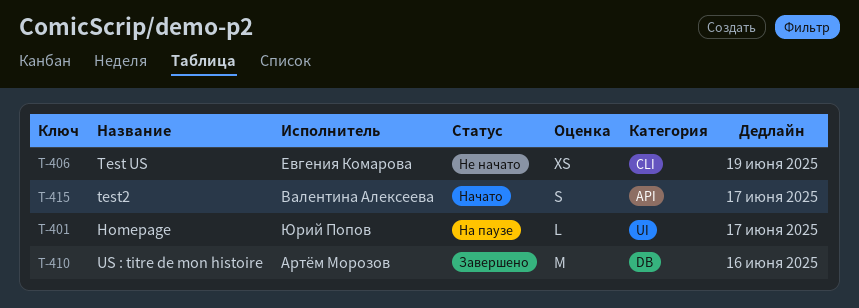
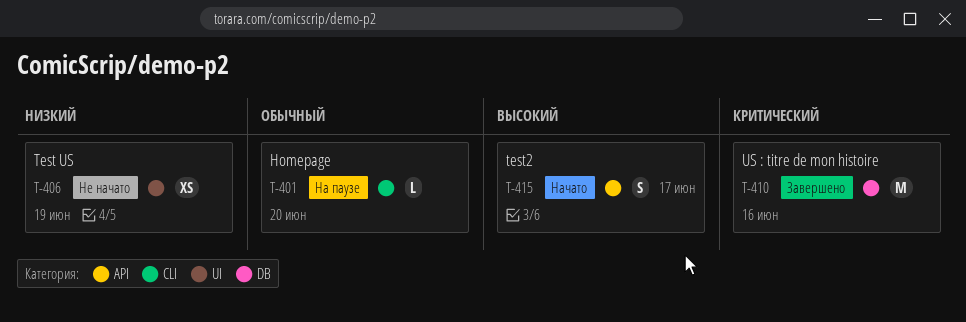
T-401, label: UI -> CLI
T-401, due: Jun 17 -> Jun 20
T-406, label: CLI -> UI

